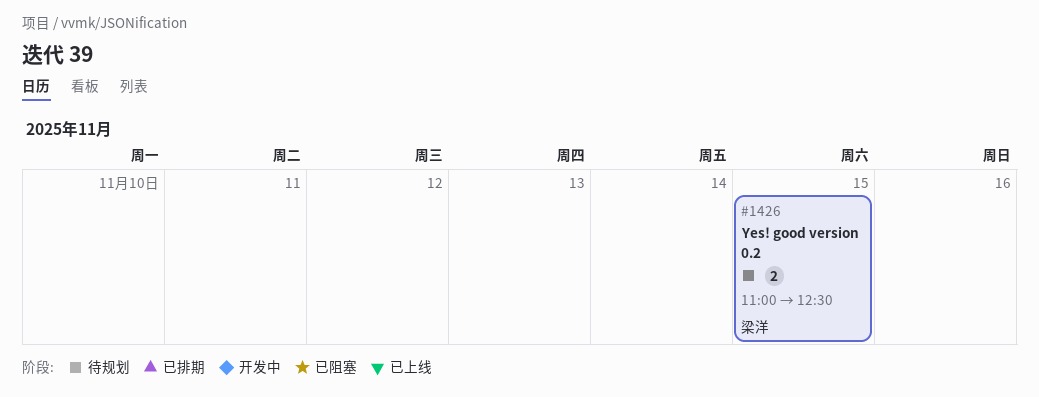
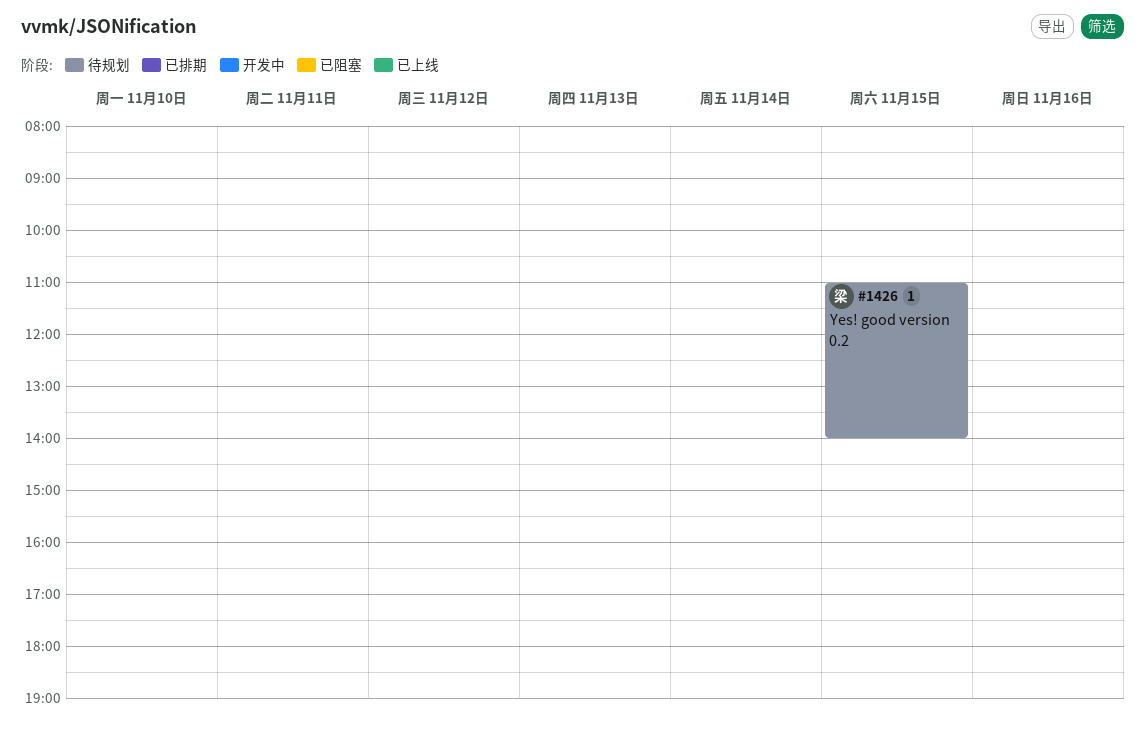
#1426, estimate: 2 -> 1
#1426, ends: 12:30 -> 14:00

